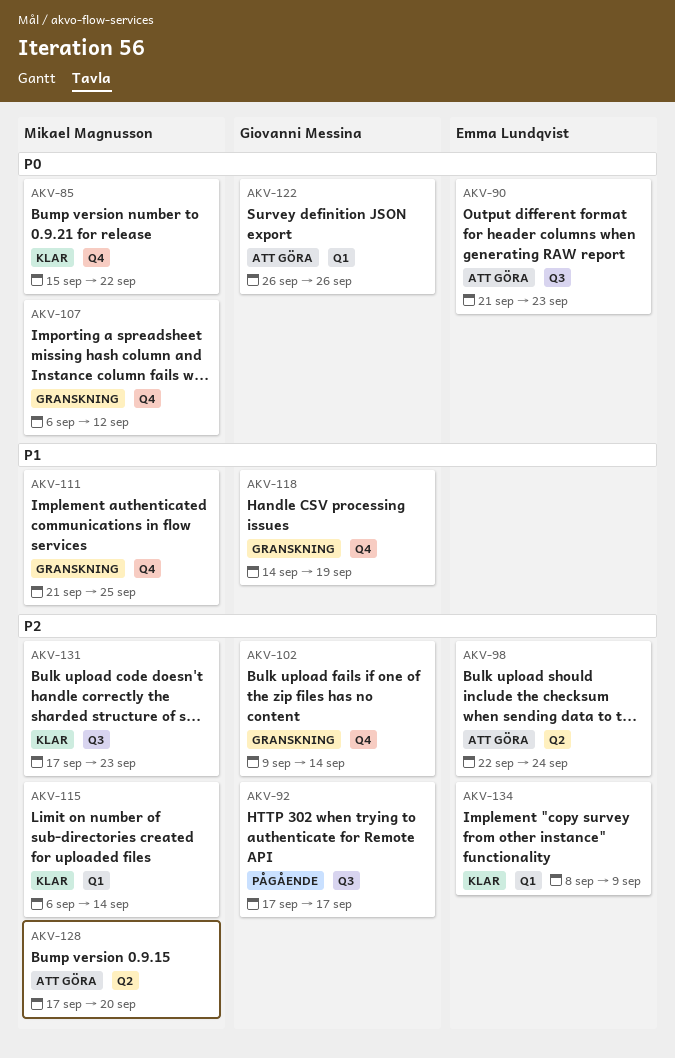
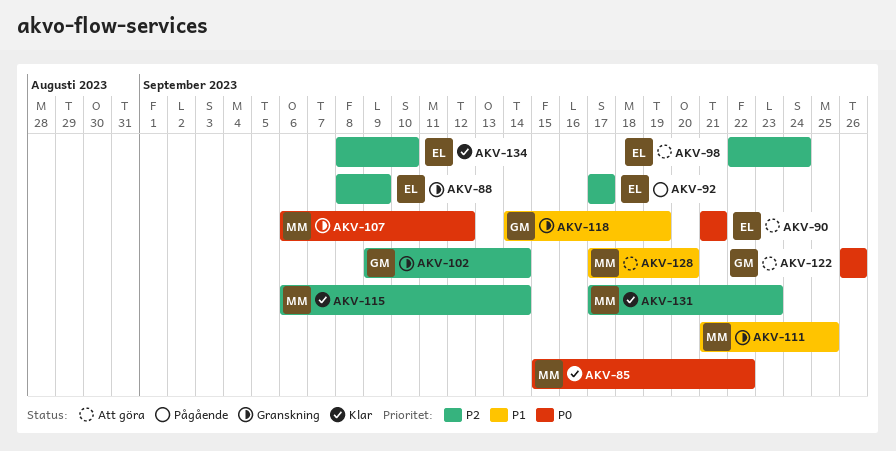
AKV-88: none -> present
AKV-90, due: Sep 23 -> Sep 21
AKV-92, owner: Giovanni Messina -> Emma Lundqvist
AKV-128, priority: P2 -> P1
AKV-134, due: Sep 9 -> Sep 10

